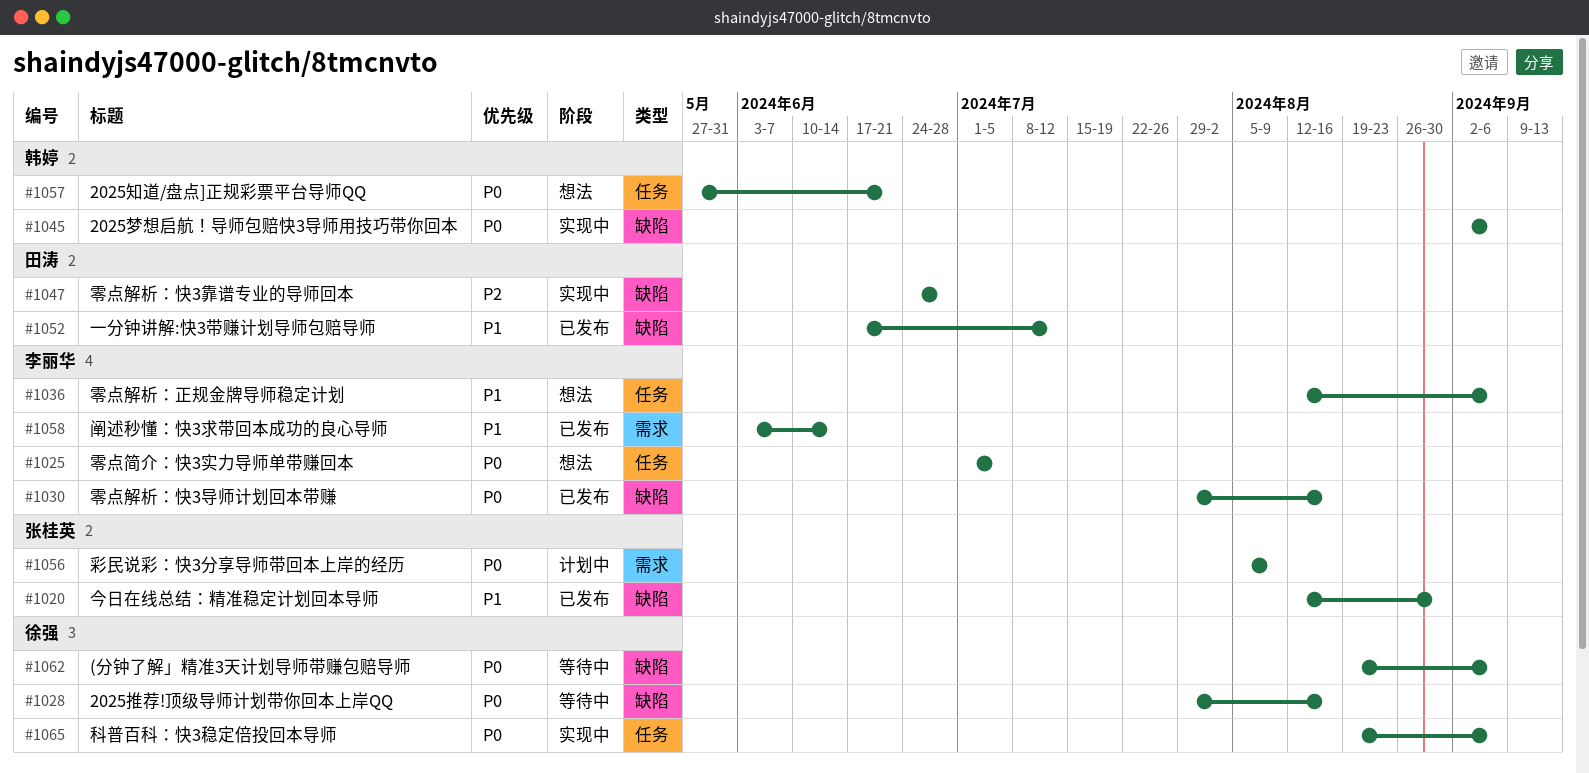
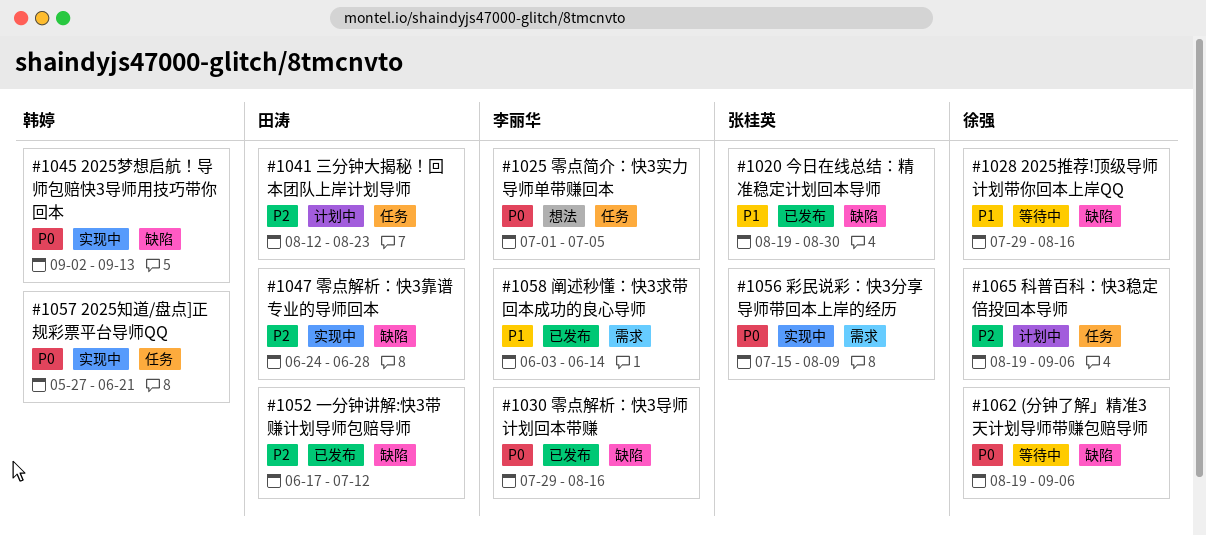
#1020, start: Aug 12 -> Aug 19
#1028, priority: P0 -> P1
#1036: present -> none
#1041: none -> present
#1045, due: Sep 6 -> Sep 13
#1052, priority: P1 -> P2
#1056, status: 计划中 -> 实现中
#1056, start: Aug 5 -> Jul 15
#1057, status: 想法 -> 实现中
#1065, status: 实现中 -> 计划中
#1065, priority: P0 -> P2

